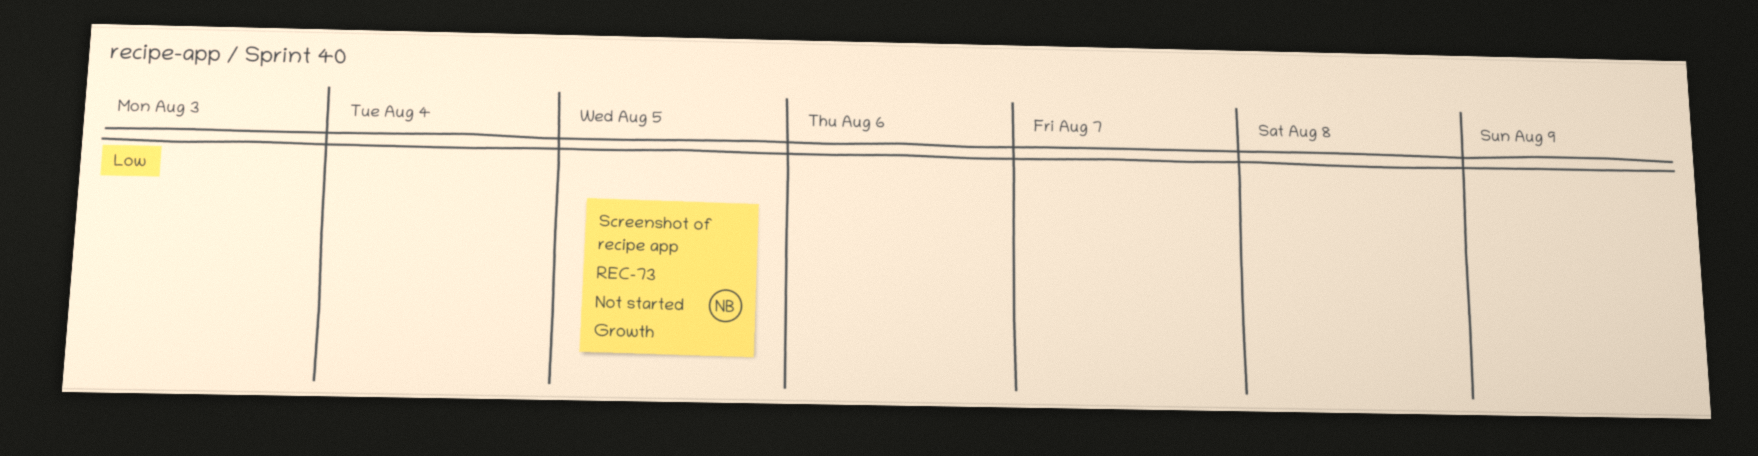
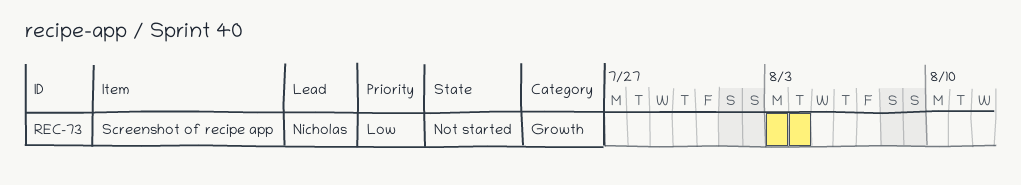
REC-73, due: Aug 5 -> Aug 4

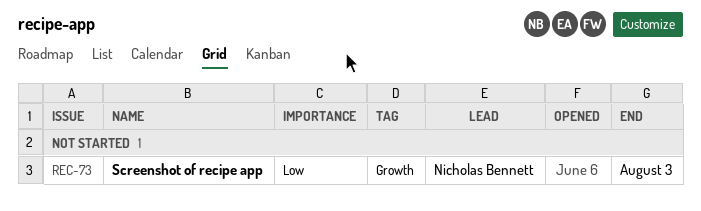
REC-73, due: Aug 4 -> Aug 3

